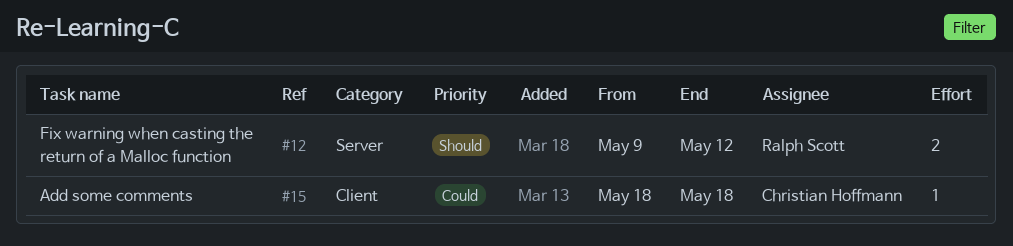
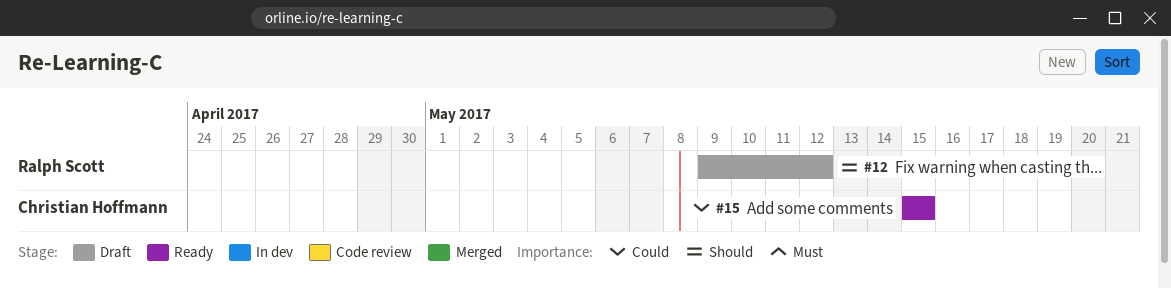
#15, start: May 18 -> May 15
#15, due: May 18 -> May 15

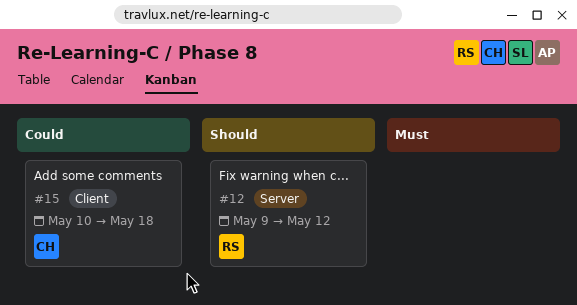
#15, start: May 15 -> May 10
#15, due: May 15 -> May 18

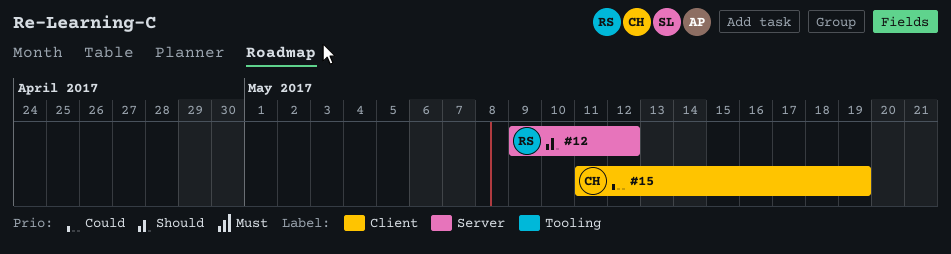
#15, start: May 10 -> May 11
#15, due: May 18 -> May 19

